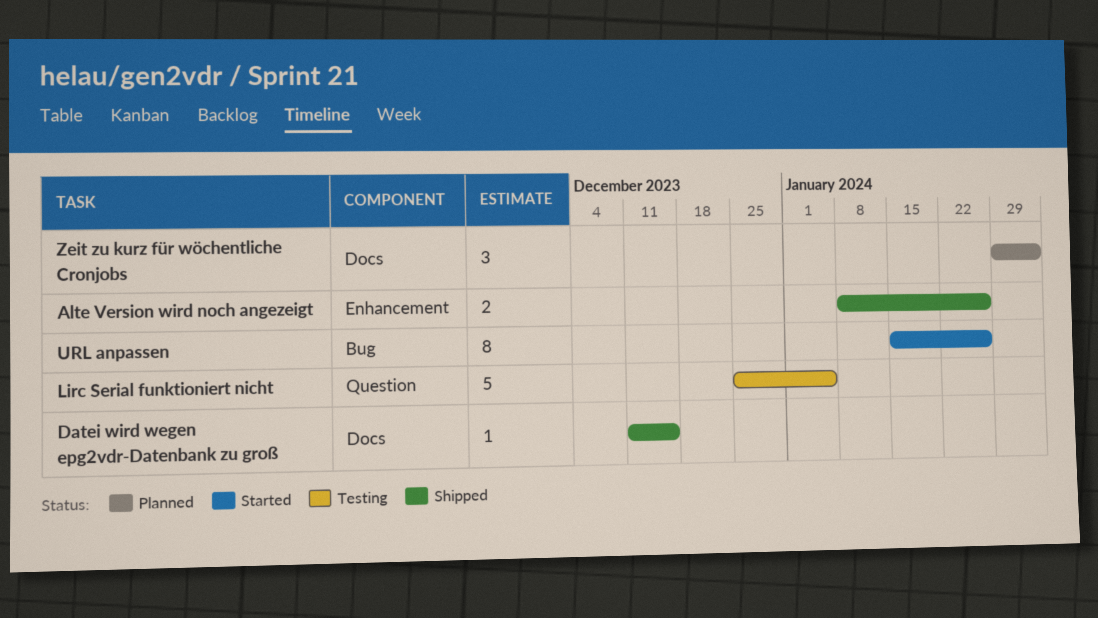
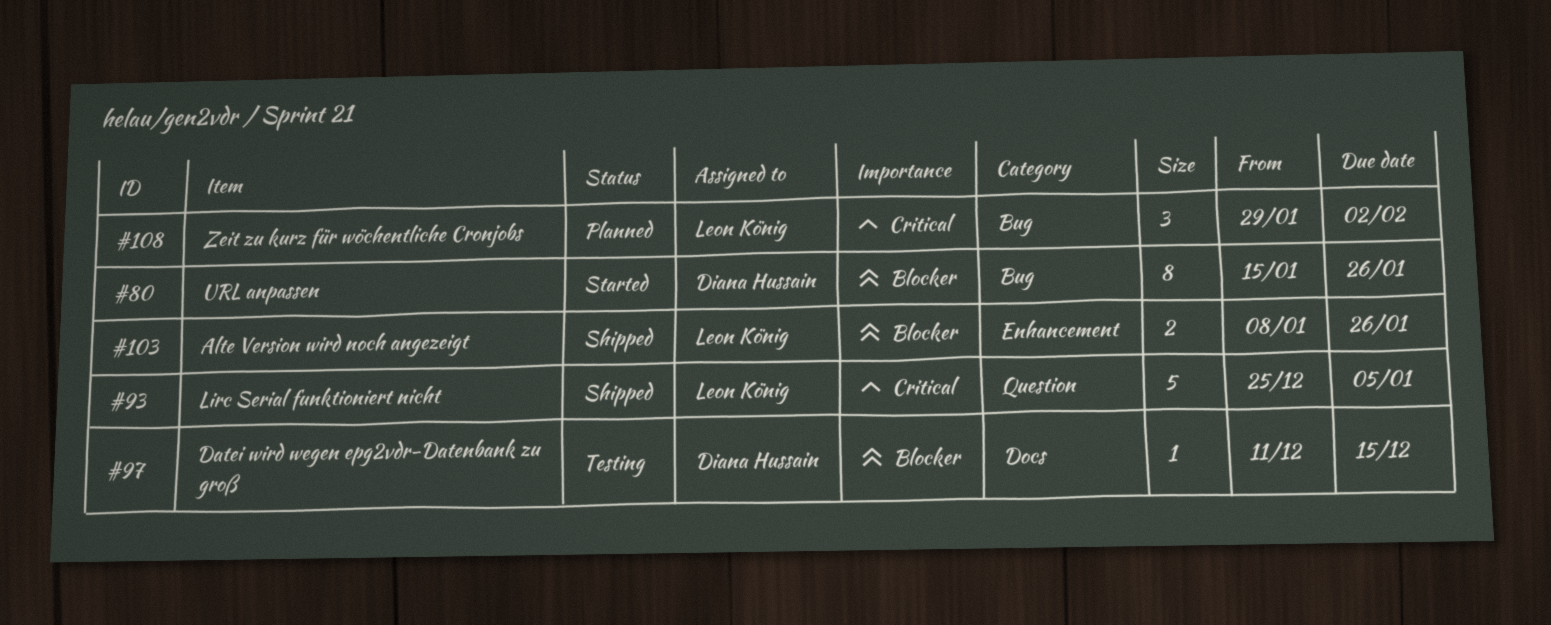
Datei wird wegen epg2vdr-Datenbank zu groß, status: Shipped -> Testing
Lirc Serial funktioniert nicht, status: Testing -> Shipped
Zeit zu kurz für wöchentliche Cronjobs, label: Docs -> Bug

